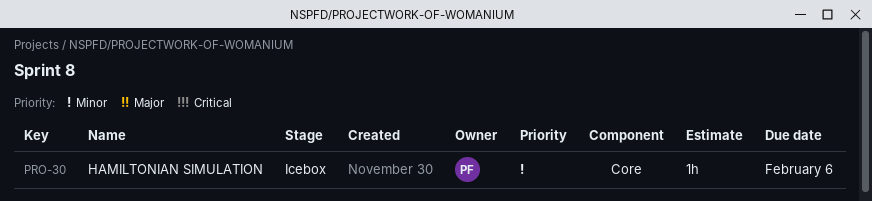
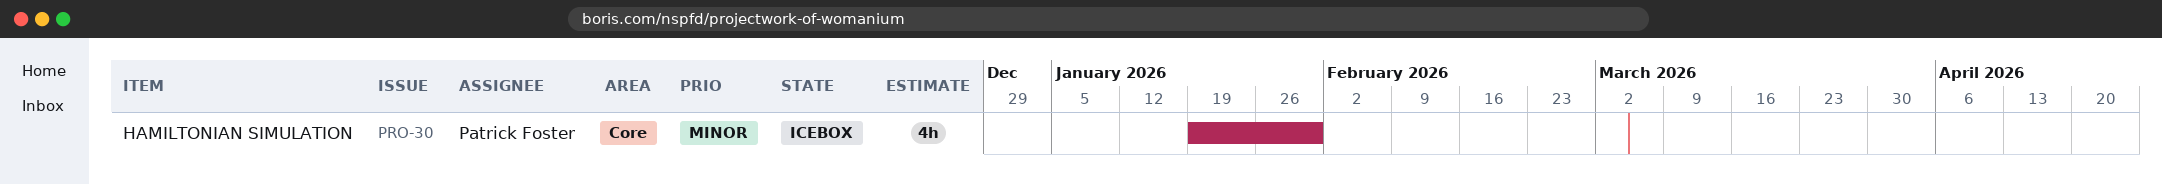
PRO-30, estimate: 1h -> 4h
PRO-30, due: Feb 6 -> Jan 30

